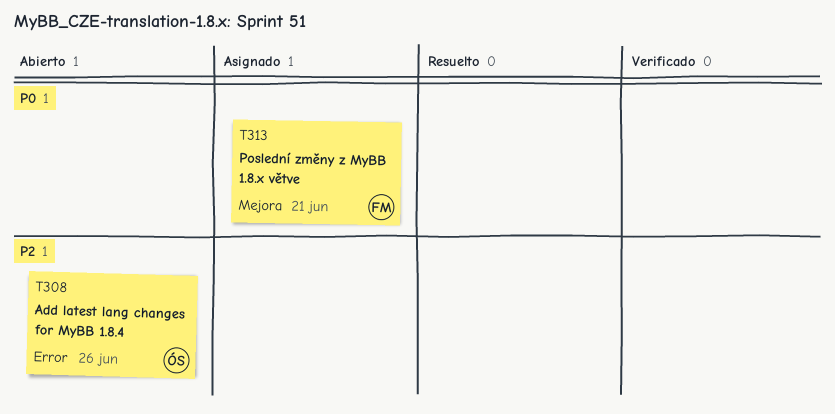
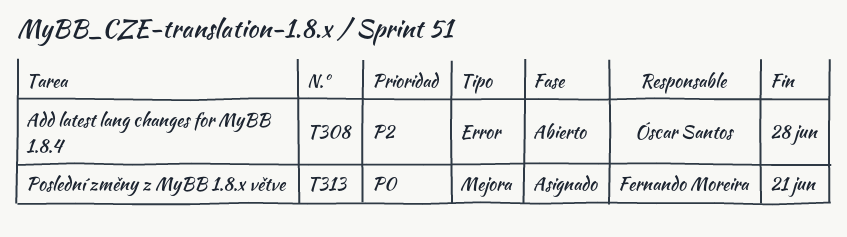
T308, due: Jun 26 -> Jun 28

